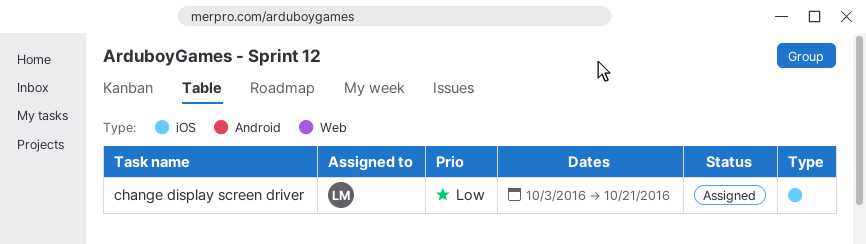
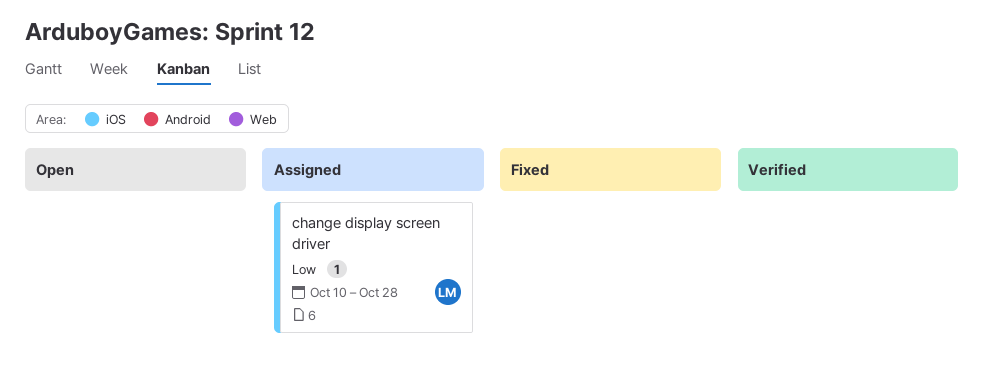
change display screen driver, start: Oct 3 -> Oct 10
change display screen driver, due: Oct 21 -> Oct 28

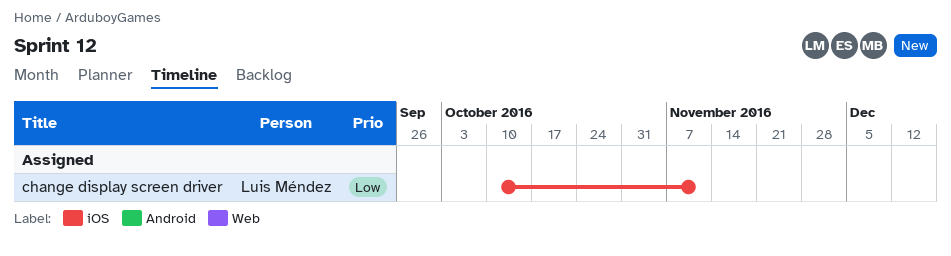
change display screen driver, due: Oct 28 -> Nov 11

